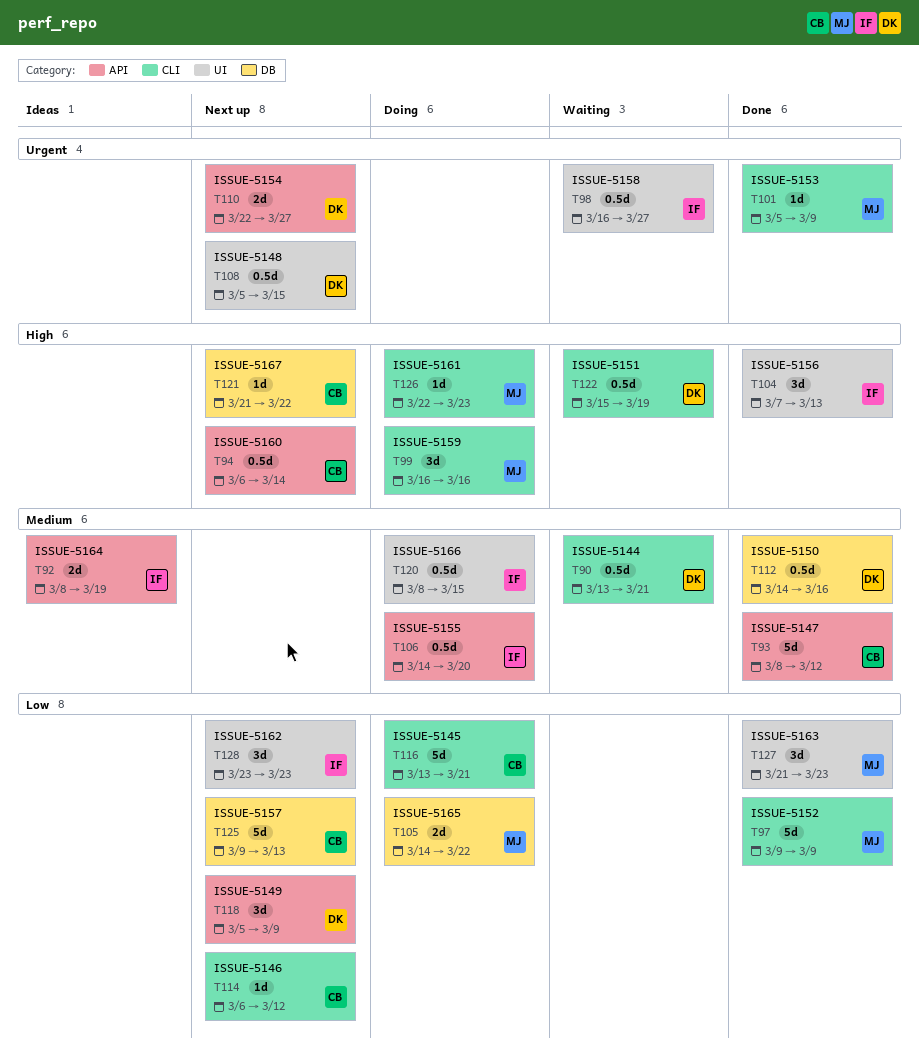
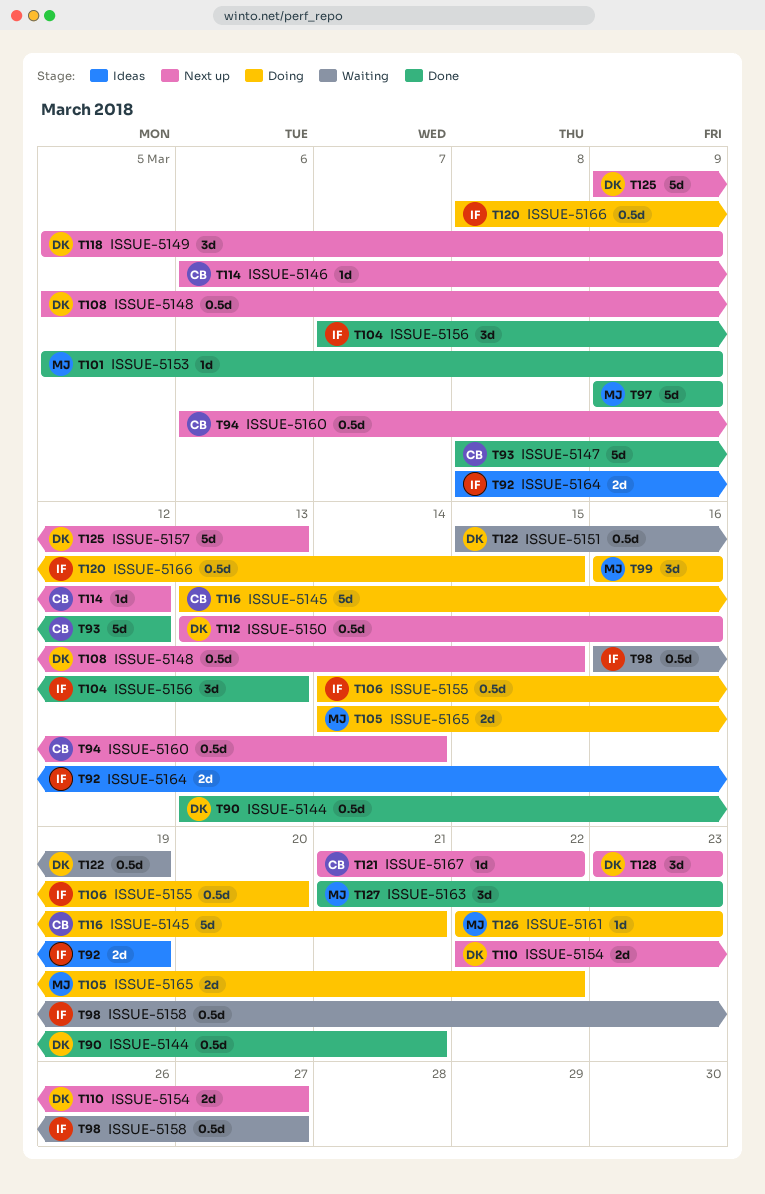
T90, status: Waiting -> Done
T112, status: Done -> Next up
T112, start: Mar 14 -> Mar 13
T125, owner: CB -> DK
T128, owner: IF -> DK

